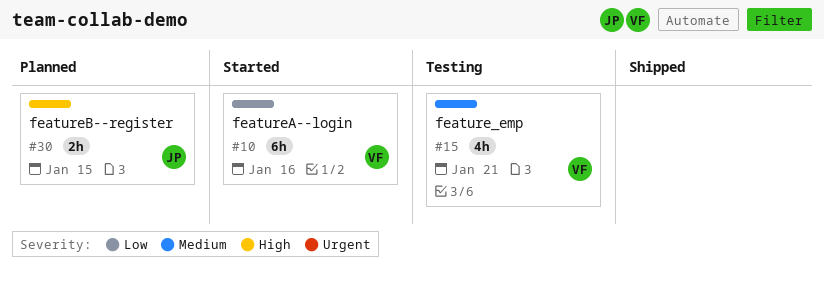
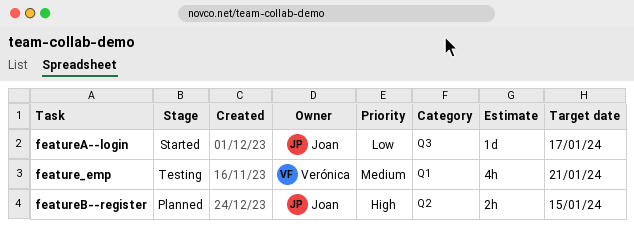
featureA--login, owner: Verónica -> Joan
featureA--login, estimate: 6h -> 1d
featureA--login, due: Jan 16 -> Jan 17

